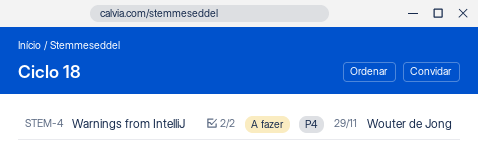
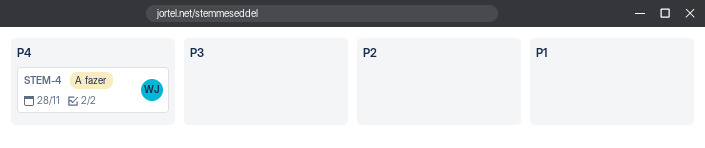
STEM-4, due: Nov 29 -> Nov 28

